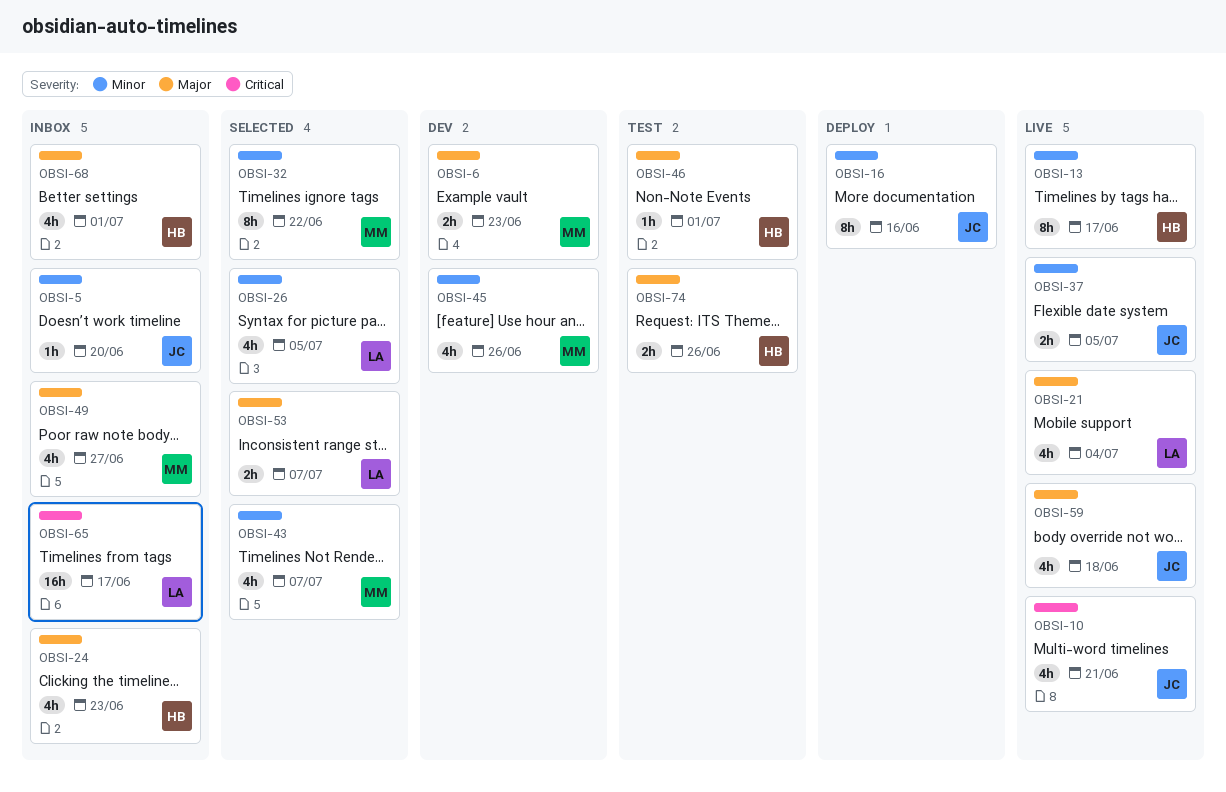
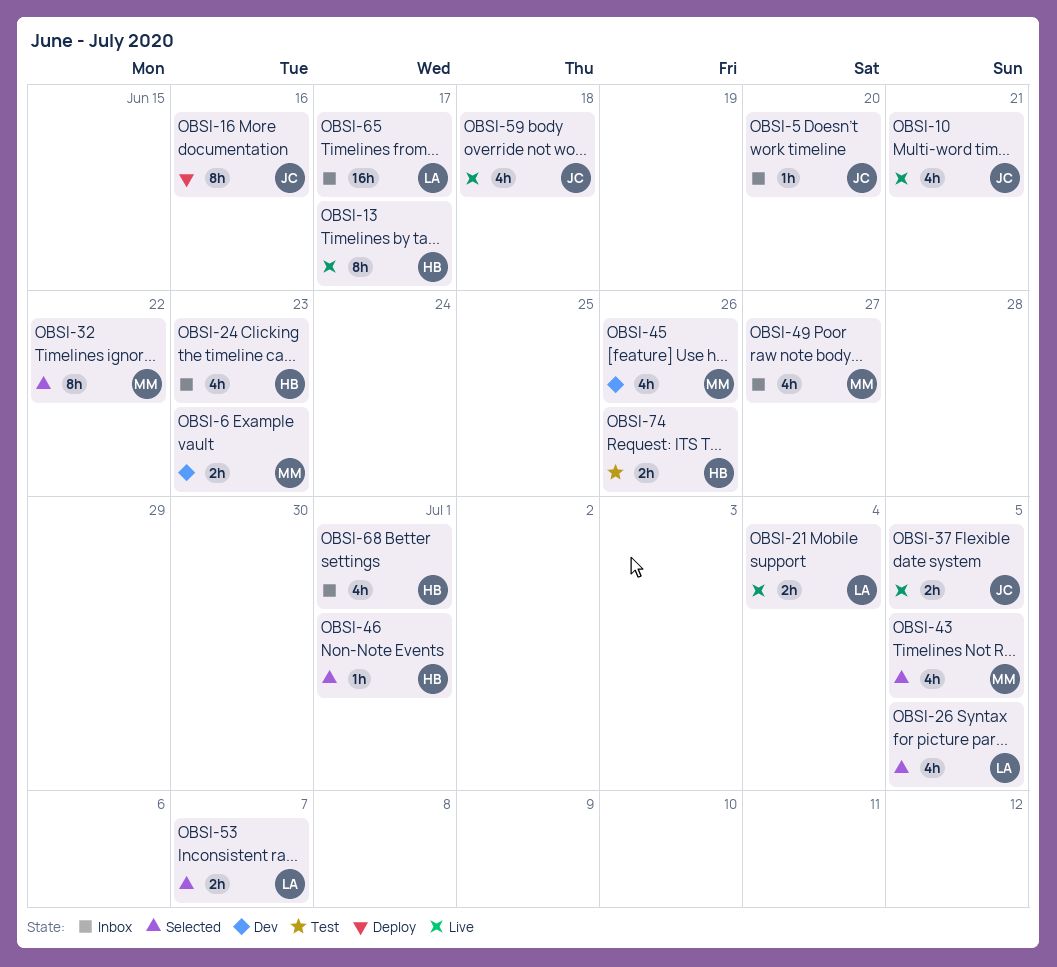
OBSI-21, estimate: 4h -> 2h
OBSI-43, due: Jul 7 -> Jul 5
OBSI-46, status: Test -> Selected

